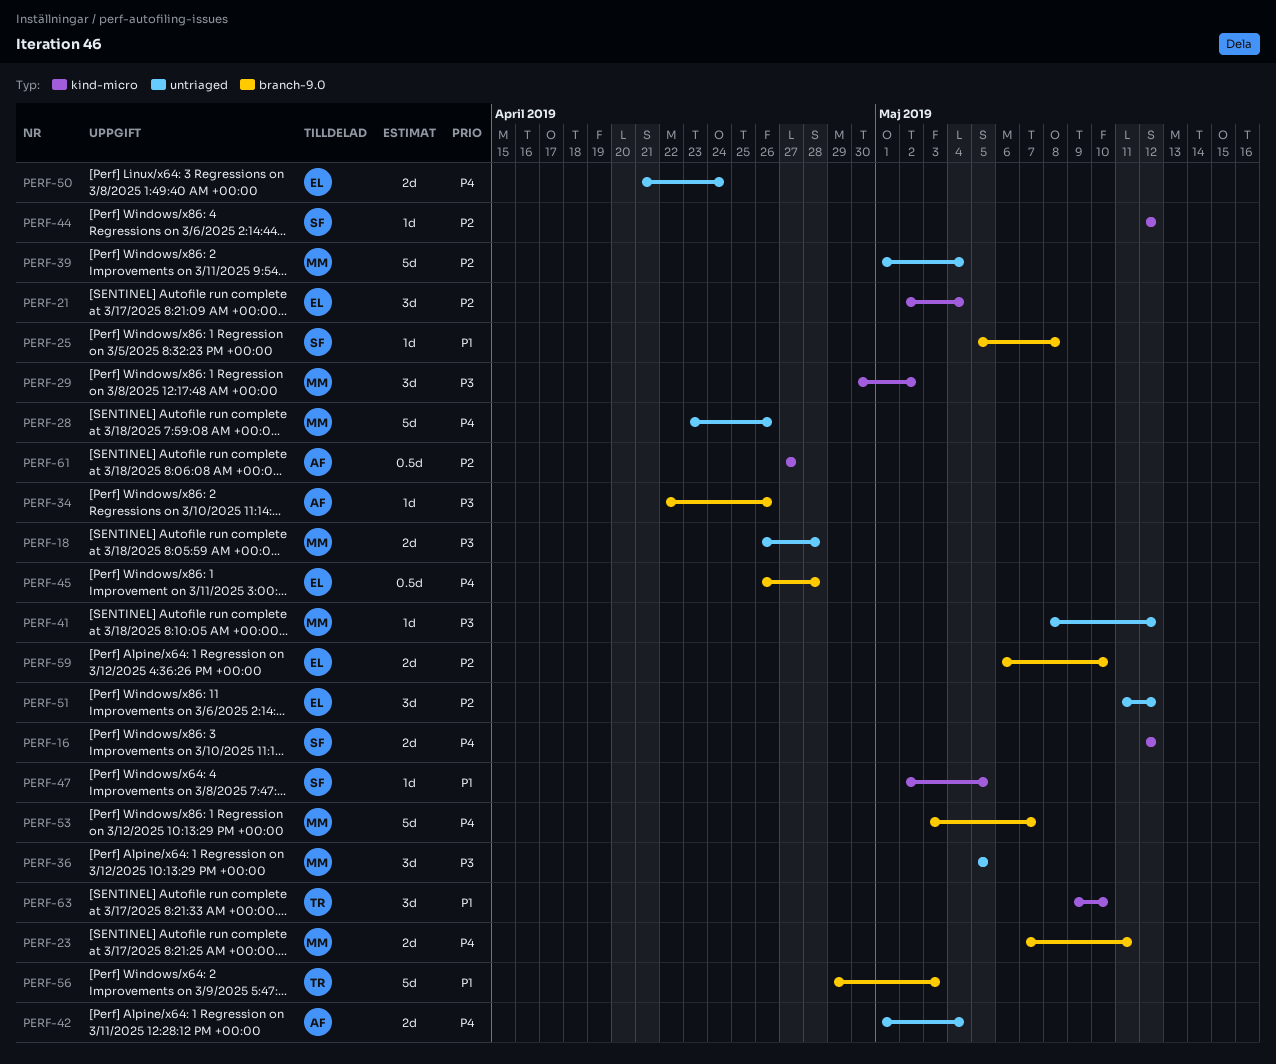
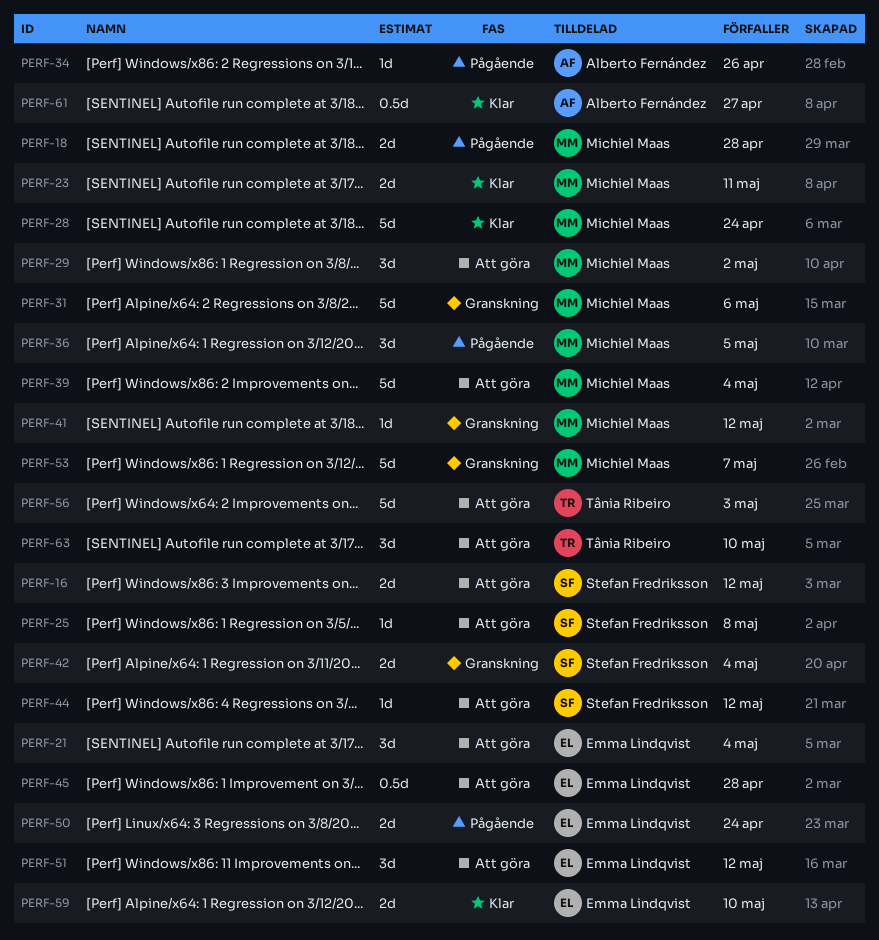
PERF-28, due: Apr 26 -> Apr 24
PERF-31: none -> present
PERF-42, owner: Alberto Fernández -> Stefan Fredriksson
PERF-47: present -> none

